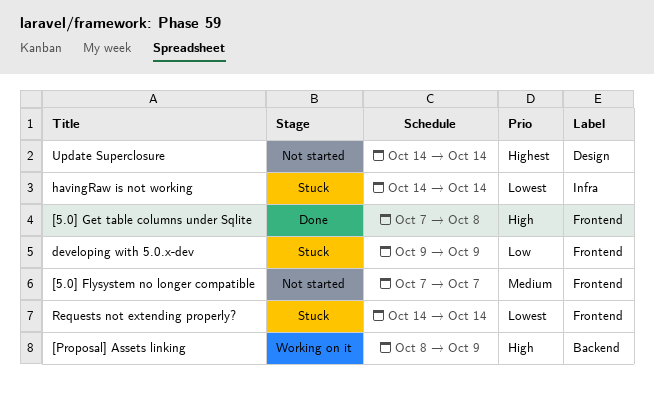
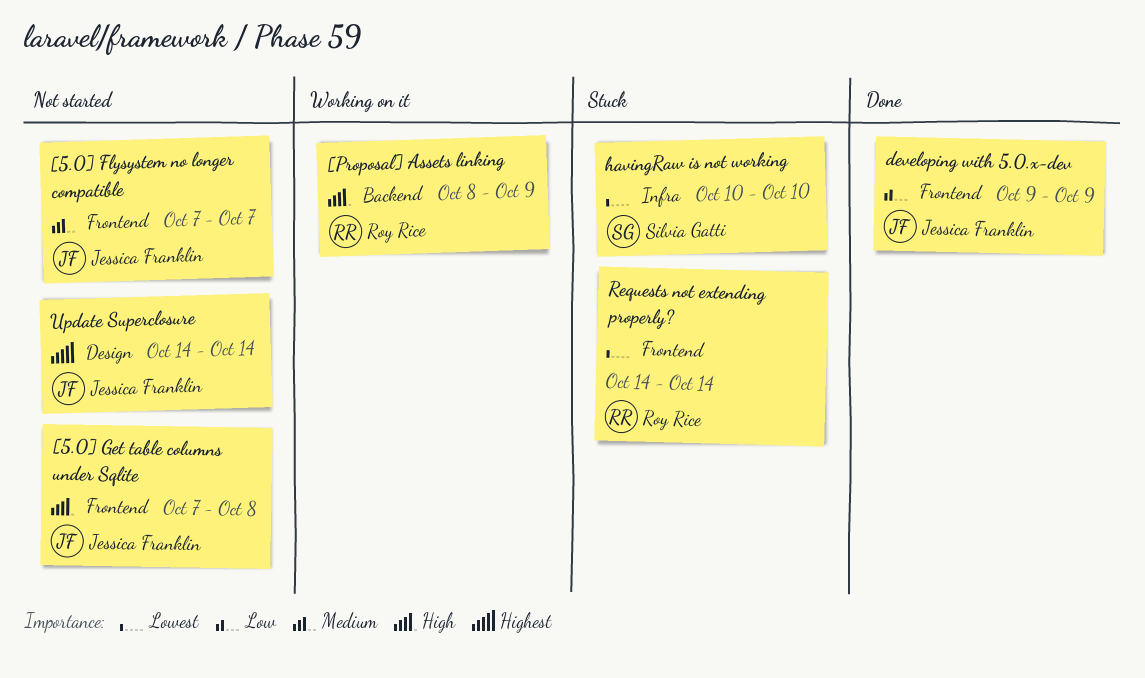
[5.0] Get table columns under Sqlite, status: Done -> Not started
developing with 5.0.x-dev, status: Stuck -> Done
havingRaw is not working, start: Oct 14 -> Oct 10
havingRaw is not working, due: Oct 14 -> Oct 10

